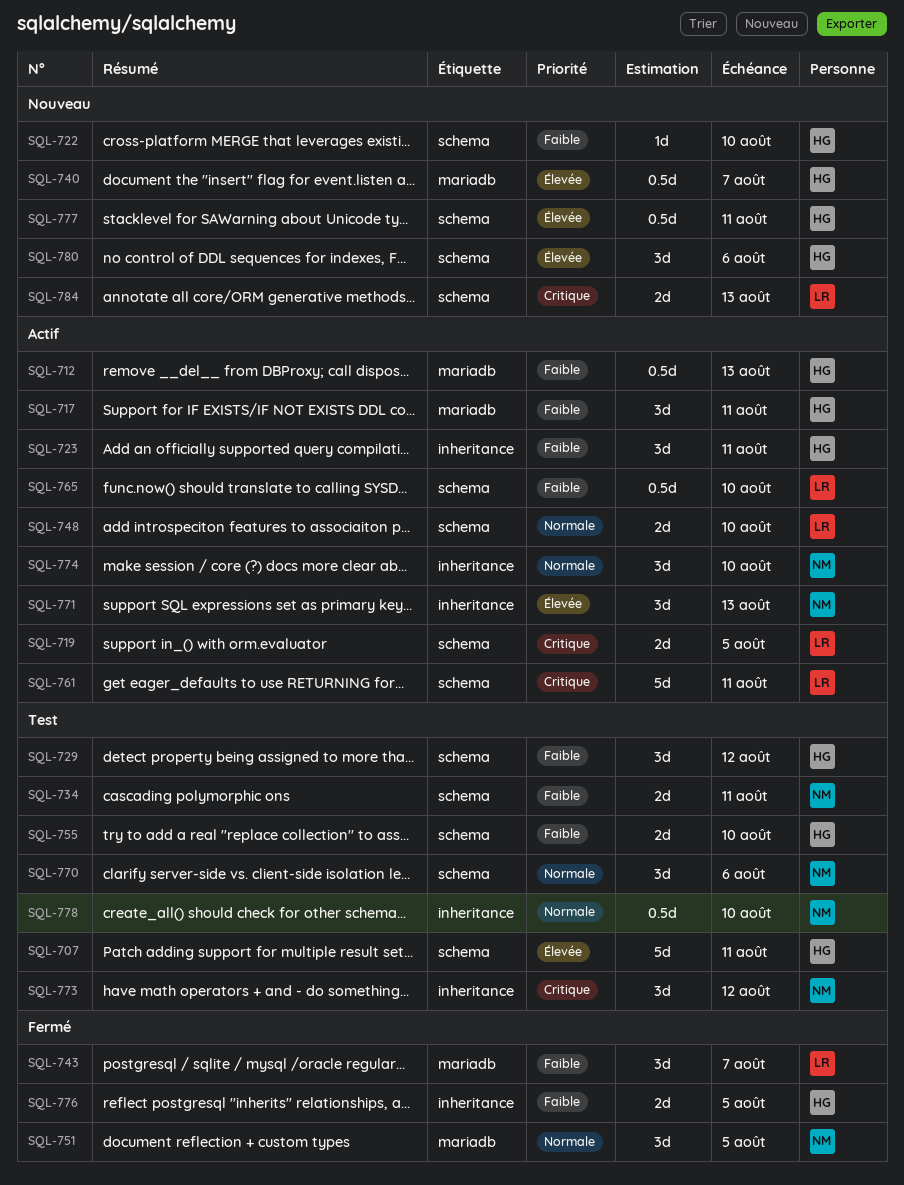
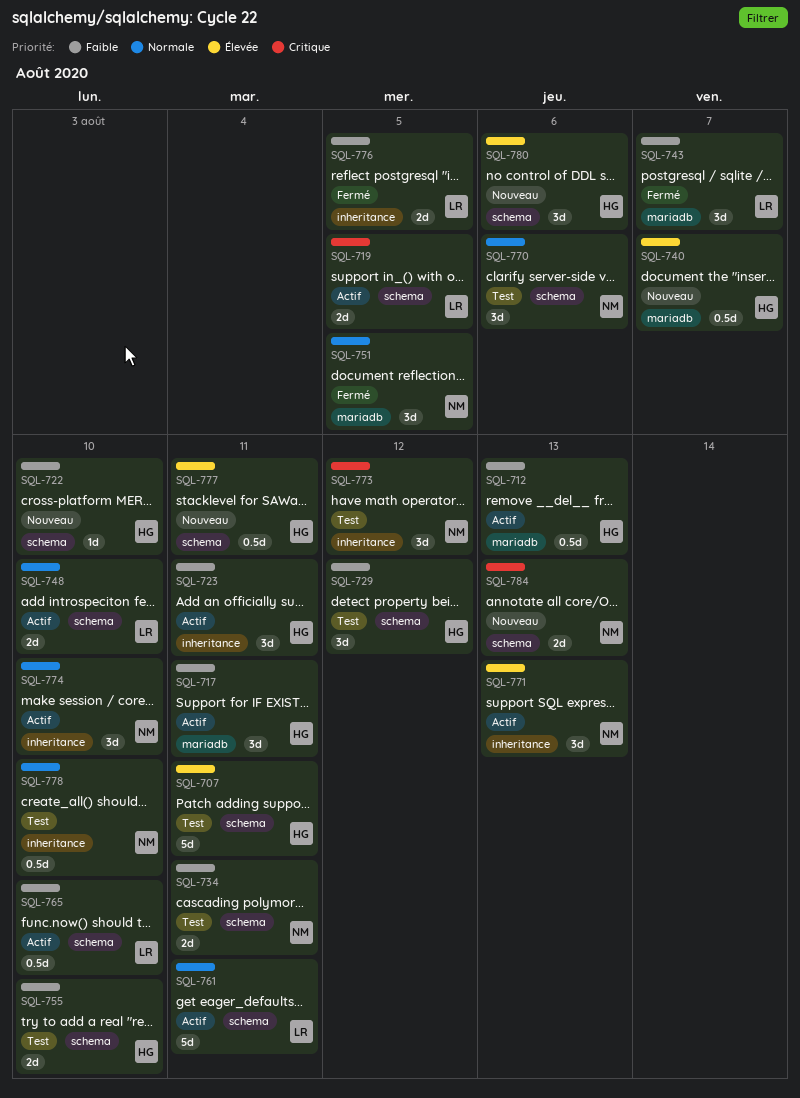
SQL-761, priority: Critique -> Normale
SQL-776, owner: HG -> LR
SQL-784, owner: LR -> NM

